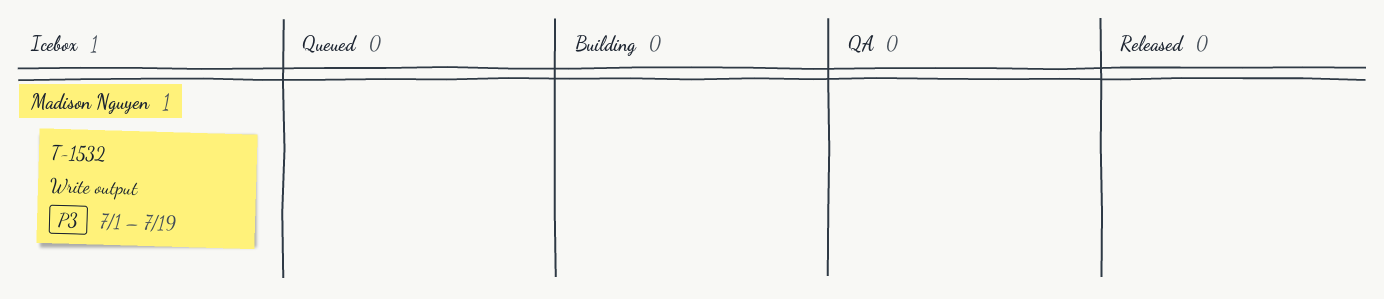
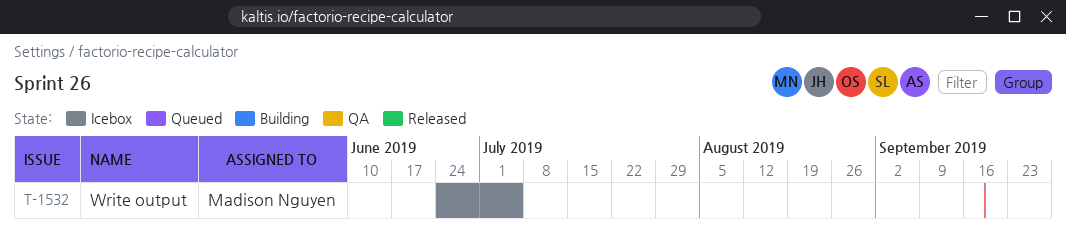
T-1532, start: Jul 1 -> Jun 24
T-1532, due: Jul 19 -> Jul 5

